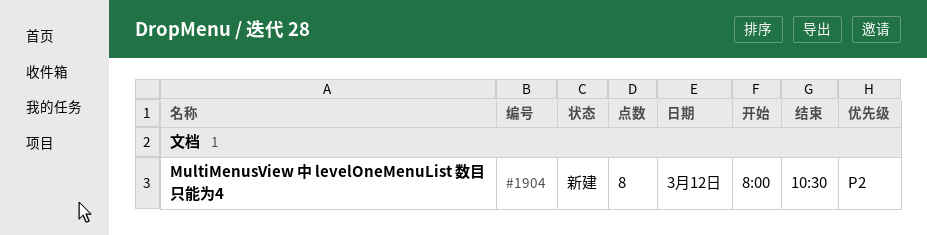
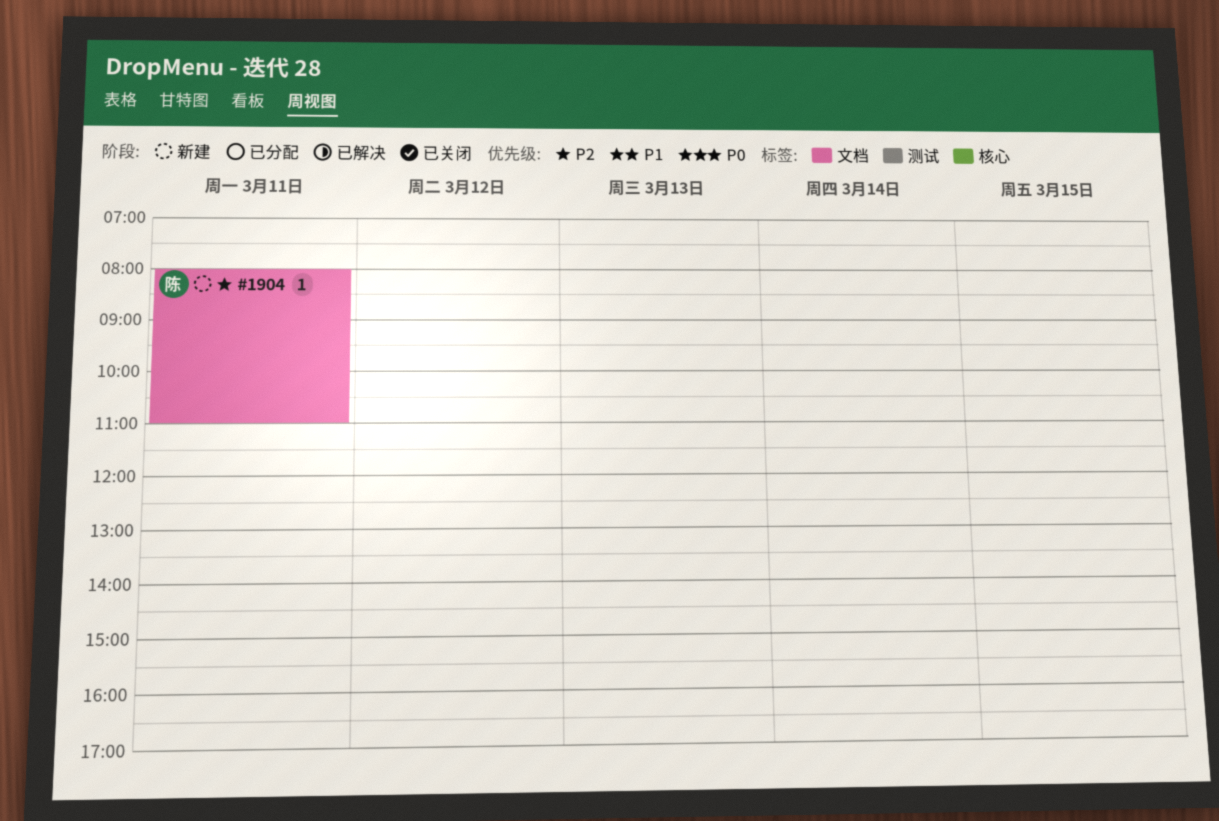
#1904, estimate: 8 -> 1
#1904, day: Mar 12 -> Mar 11
#1904, ends: 10:30 -> 11:00

